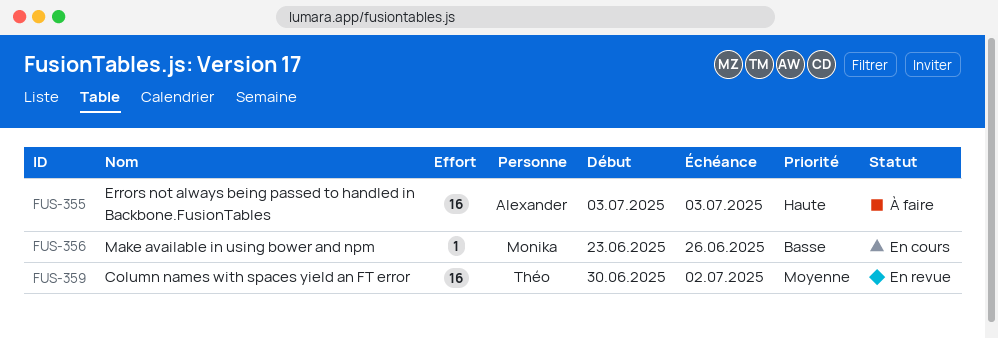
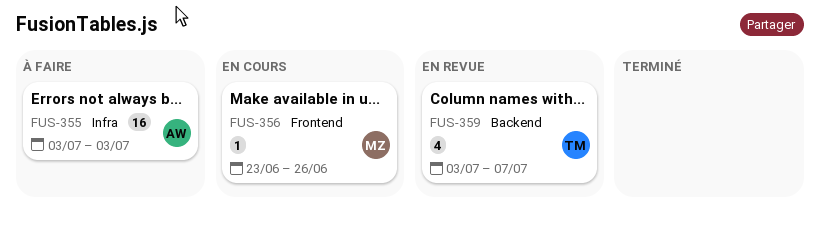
FUS-359, estimate: 16 -> 4
FUS-359, start: Jun 30 -> Jul 3
FUS-359, due: Jul 2 -> Jul 7

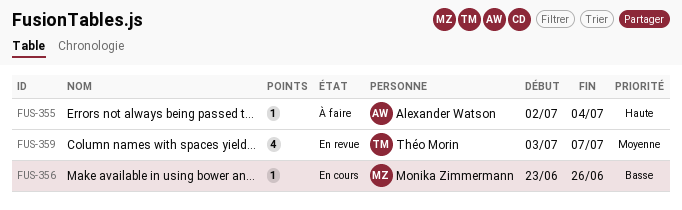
FUS-355, estimate: 16 -> 1
FUS-355, start: Jul 3 -> Jul 2
FUS-355, due: Jul 3 -> Jul 4

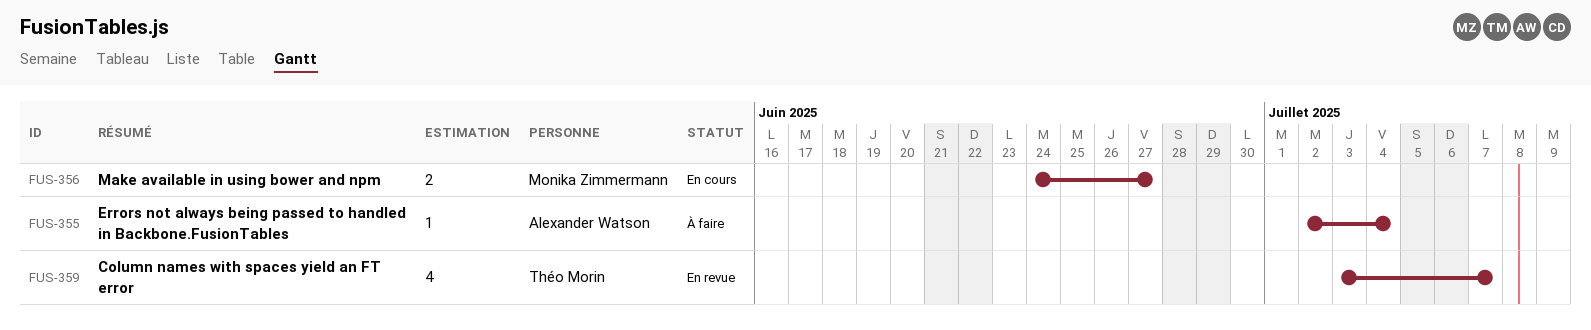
FUS-356, estimate: 1 -> 2
FUS-356, start: Jun 23 -> Jun 24
FUS-356, due: Jun 26 -> Jun 27

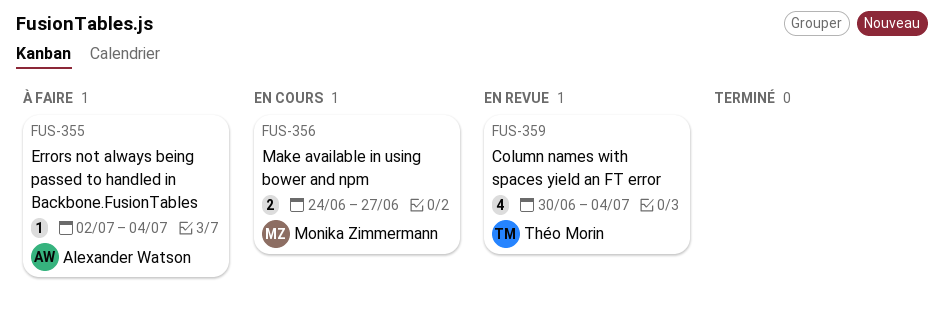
FUS-359, start: Jul 3 -> Jun 30
FUS-359, due: Jul 7 -> Jul 4

